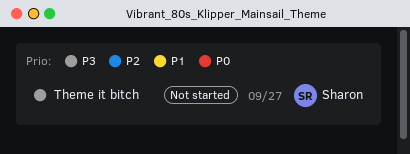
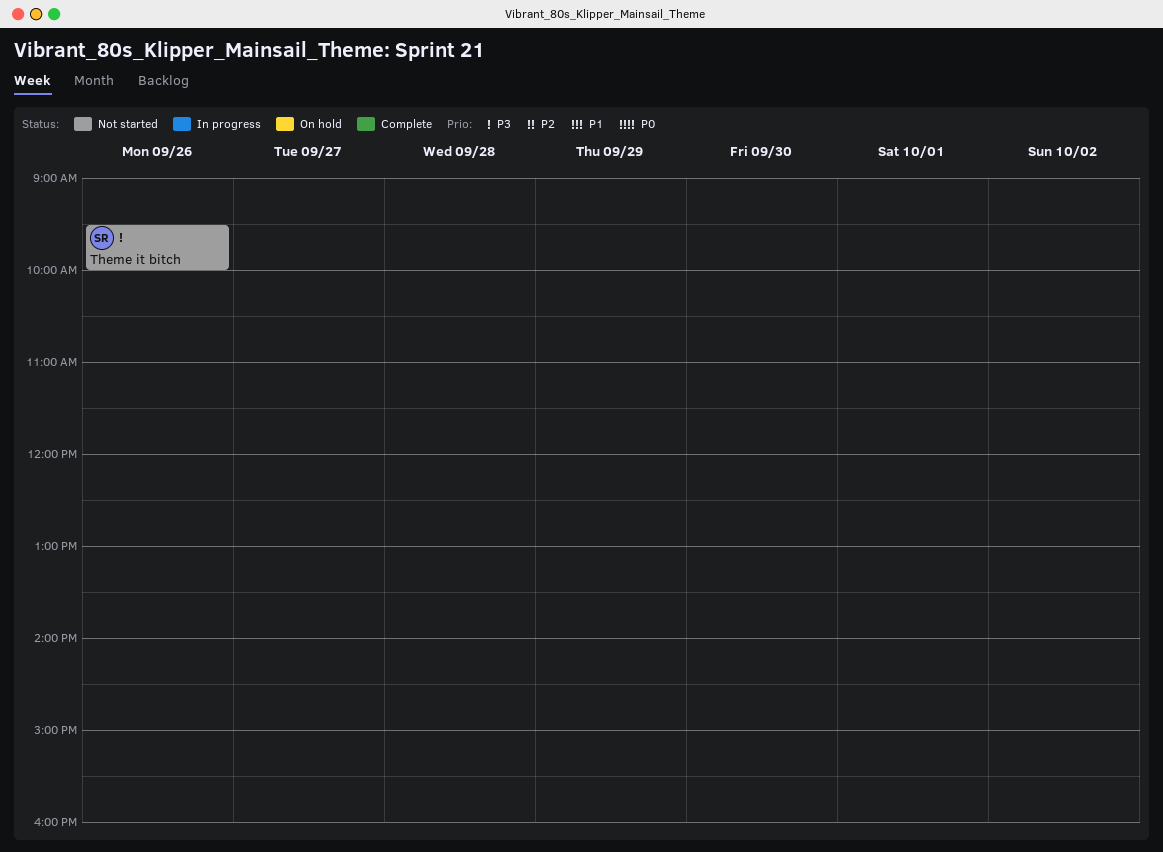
Theme it bitch, day: Sep 27 -> Sep 26

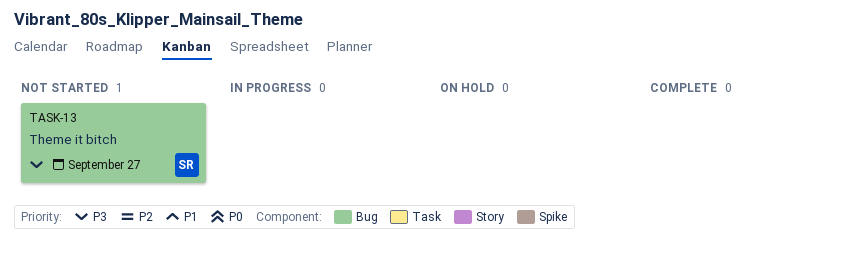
Theme it bitch, day: Sep 26 -> Sep 27

